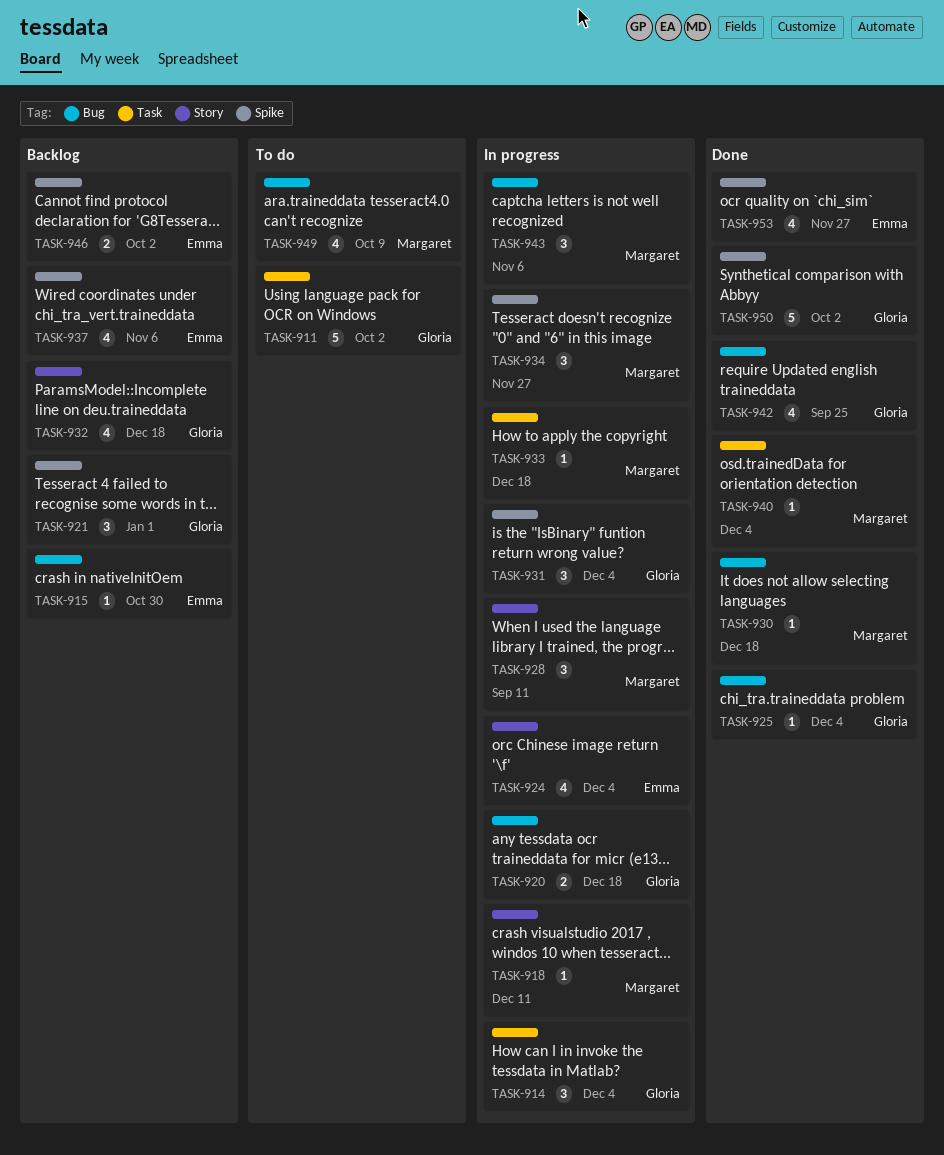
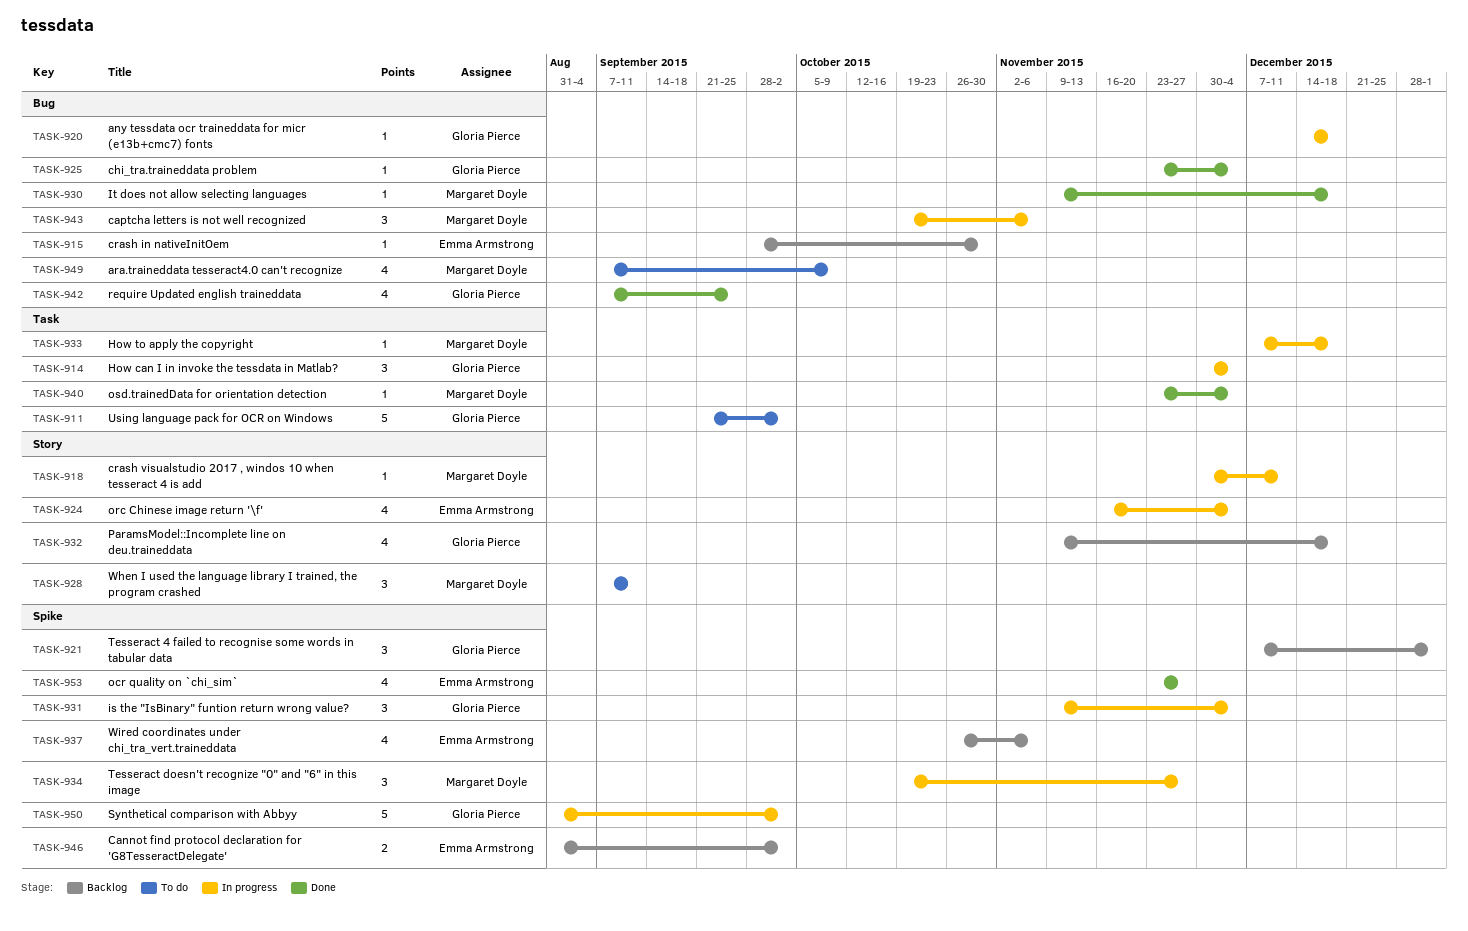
TASK-920, estimate: 2 -> 1
TASK-928, status: In progress -> To do
TASK-950, status: Done -> In progress

